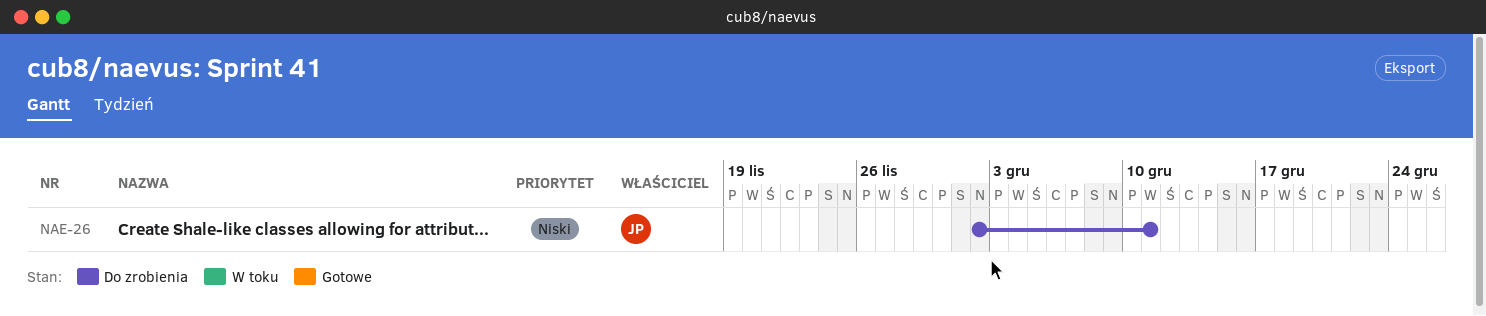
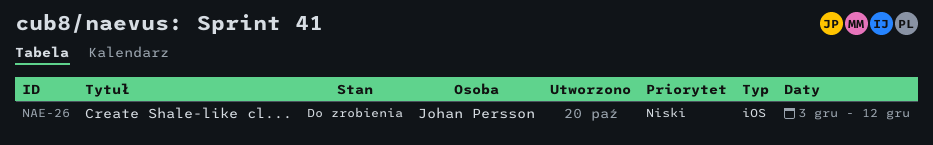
NAE-26, start: Dec 2 -> Dec 3
NAE-26, due: Dec 11 -> Dec 12

